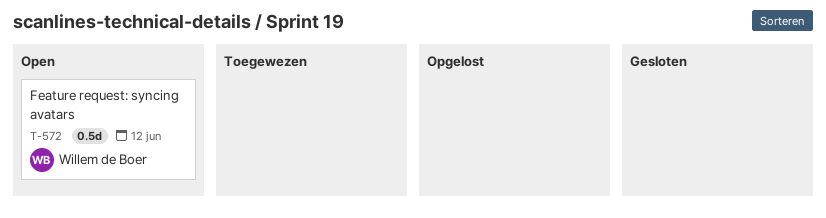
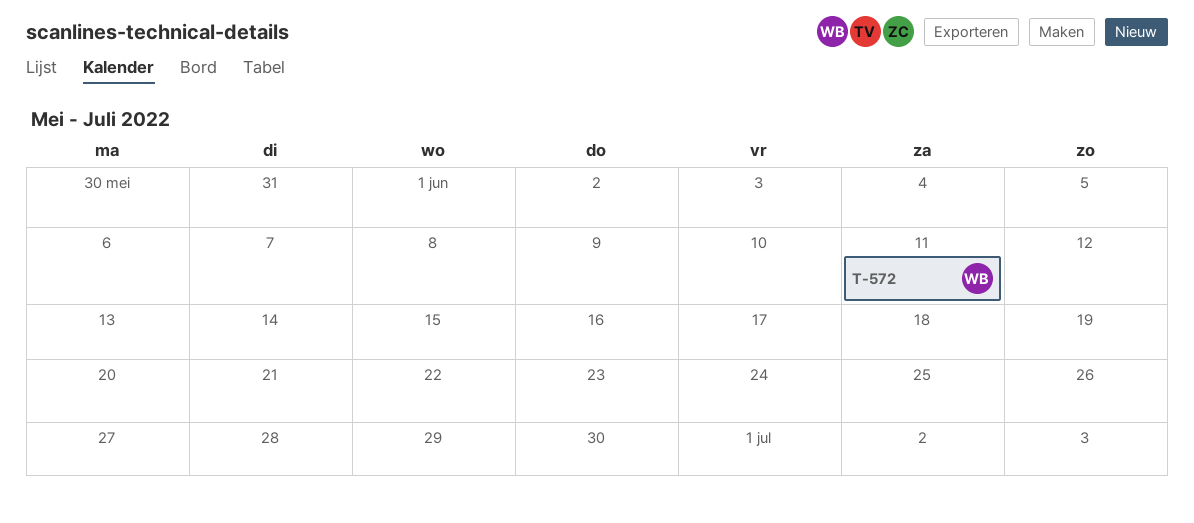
T-572, due: Jun 12 -> Jun 11

